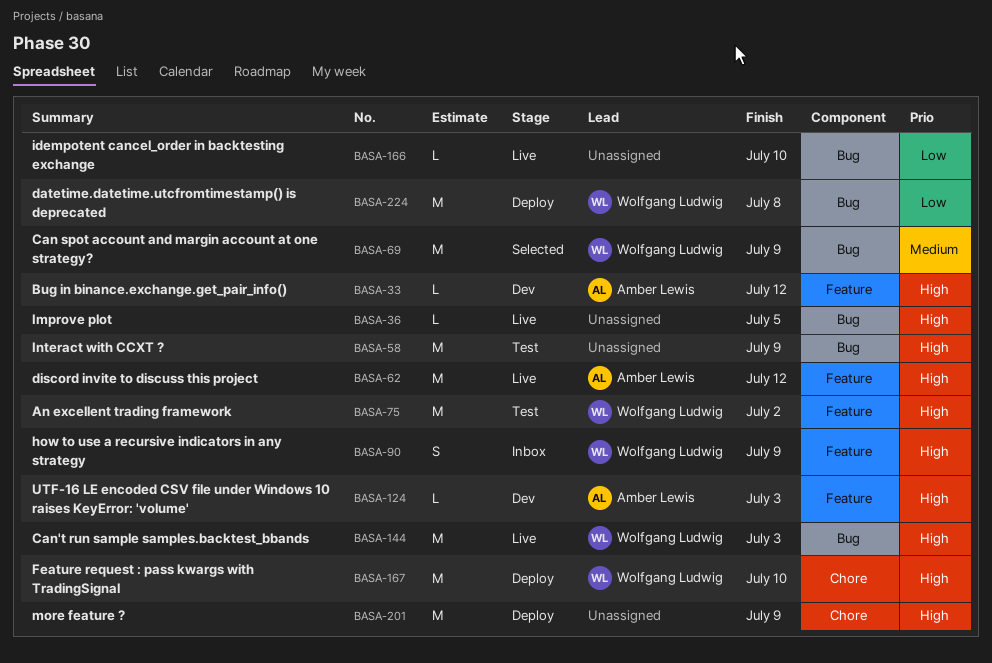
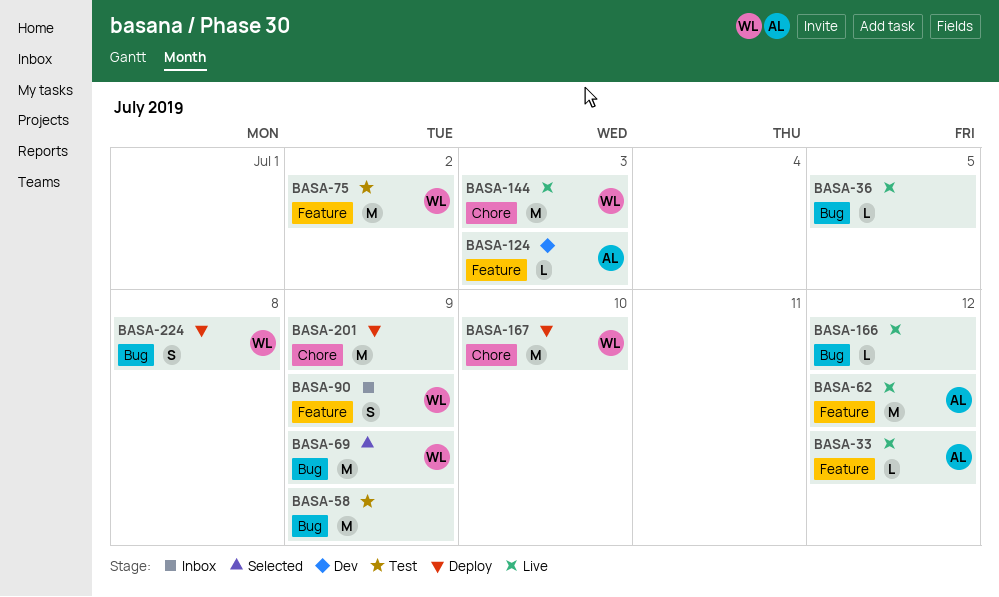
BASA-33, status: Dev -> Live
BASA-144, label: Bug -> Chore
BASA-166, due: Jul 10 -> Jul 12
BASA-224, estimate: M -> S

